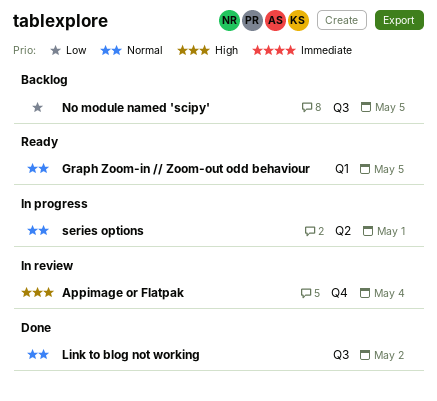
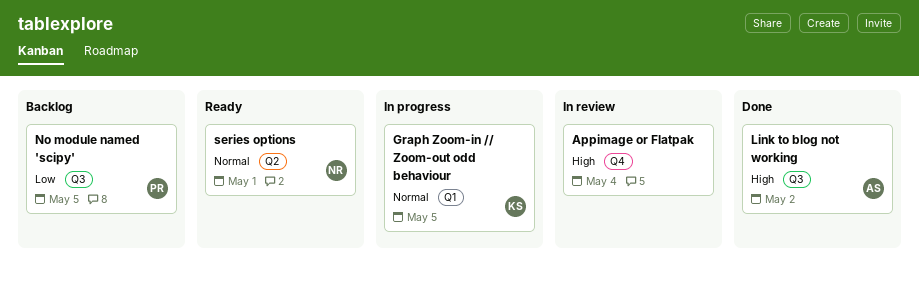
Graph Zoom-in // Zoom-out odd behaviour, status: Ready -> In progress
Link to blog not working, priority: Normal -> High
series options, status: In progress -> Ready

